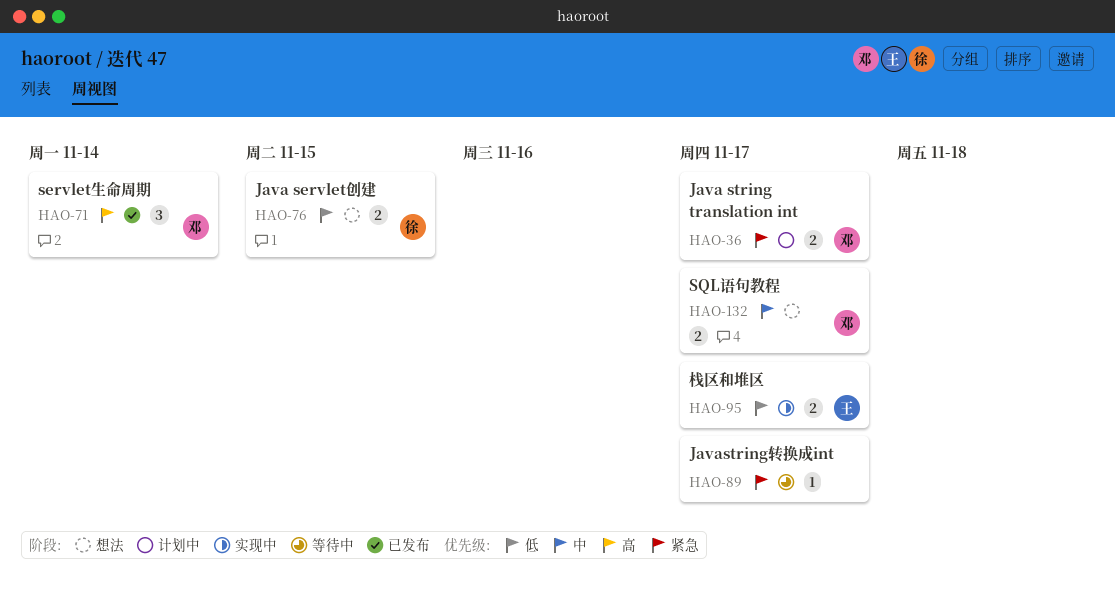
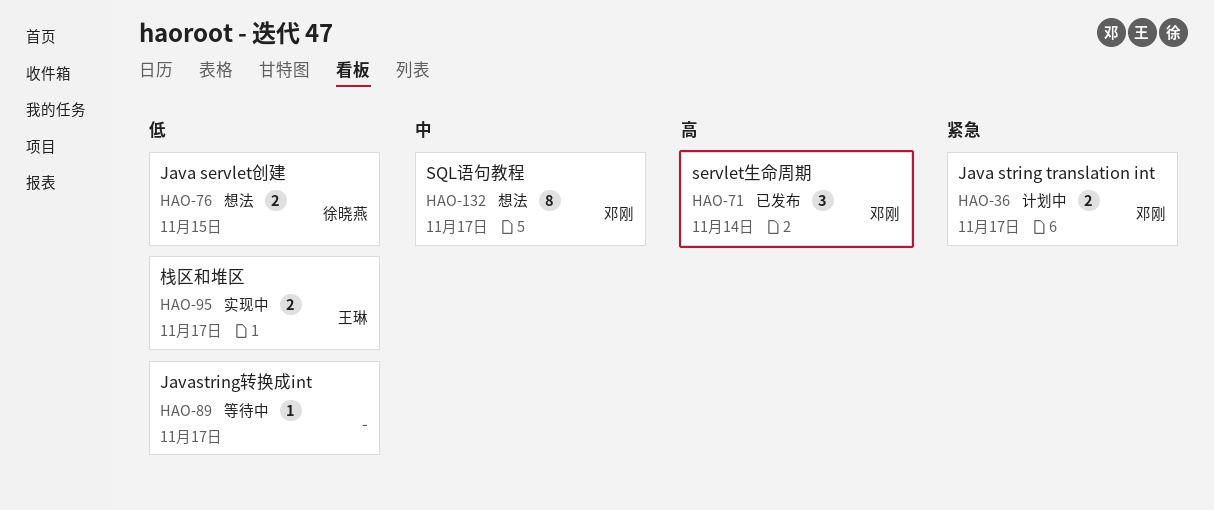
HAO-89, priority: 紧急 -> 低
HAO-132, estimate: 2 -> 8

